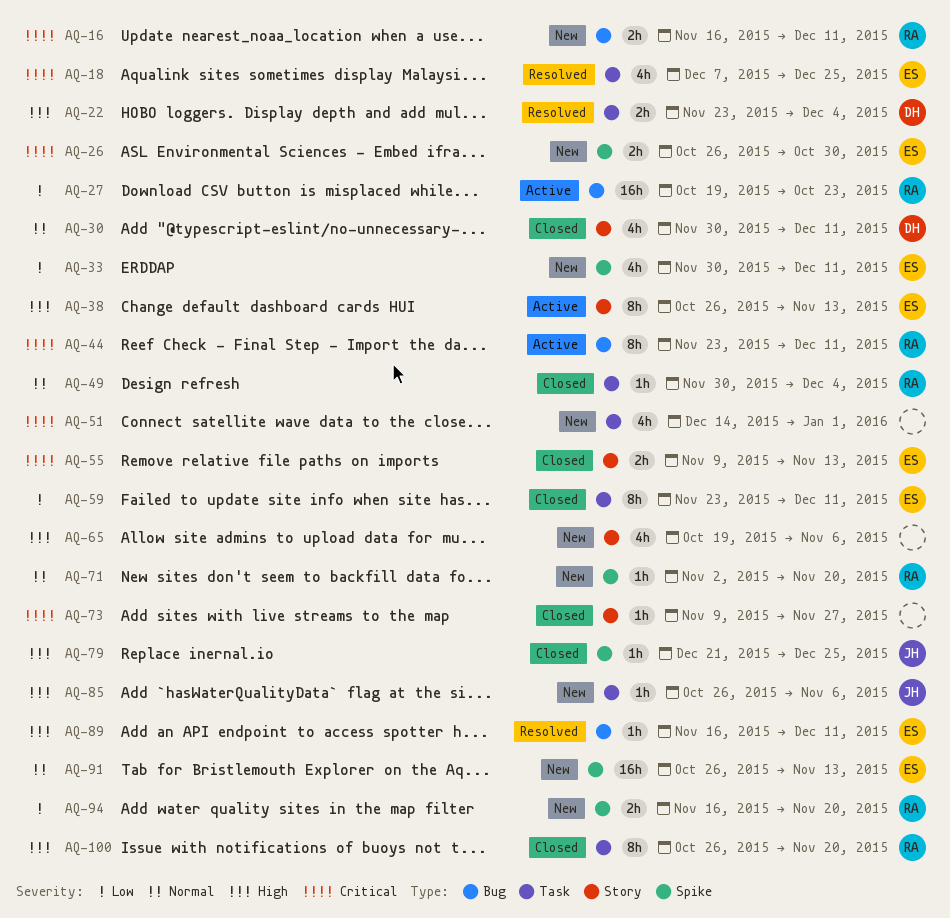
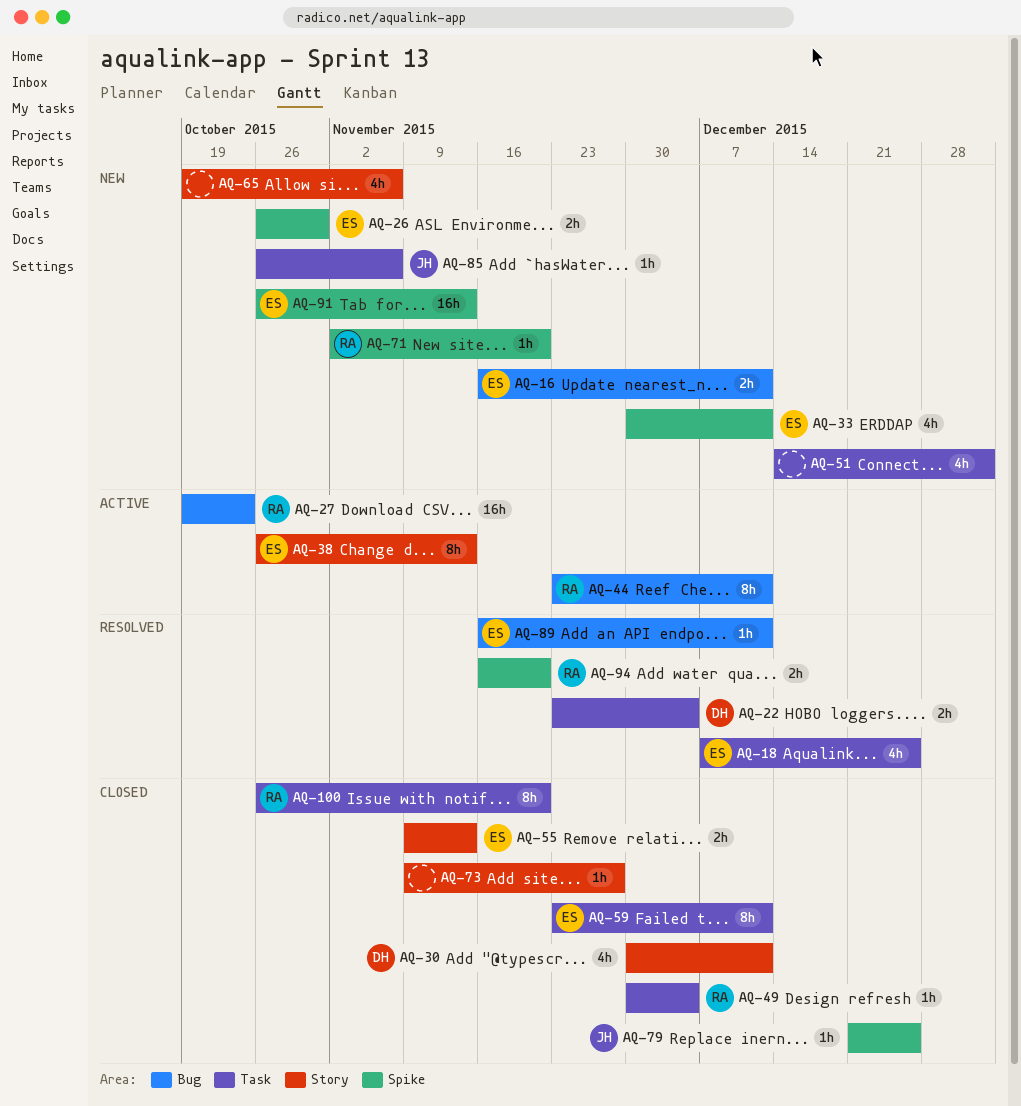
AQ-16, owner: RA -> ES
AQ-94, status: New -> Resolved

